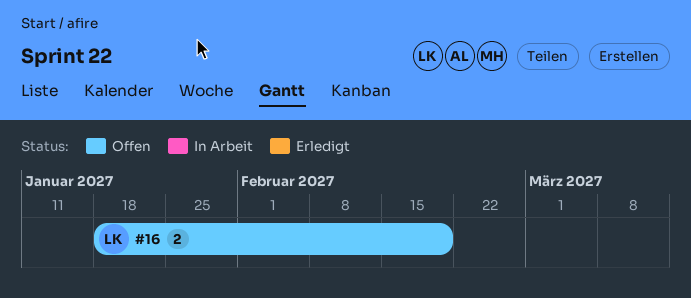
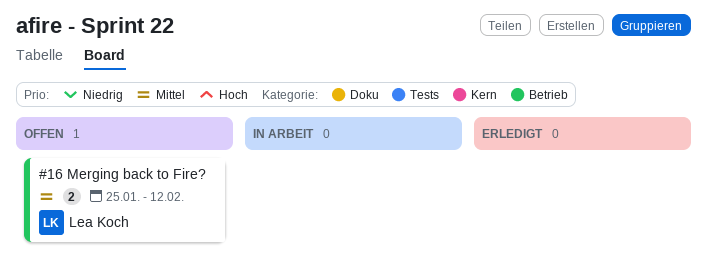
#16, start: Jan 18 -> Jan 25
#16, due: Feb 19 -> Feb 12

